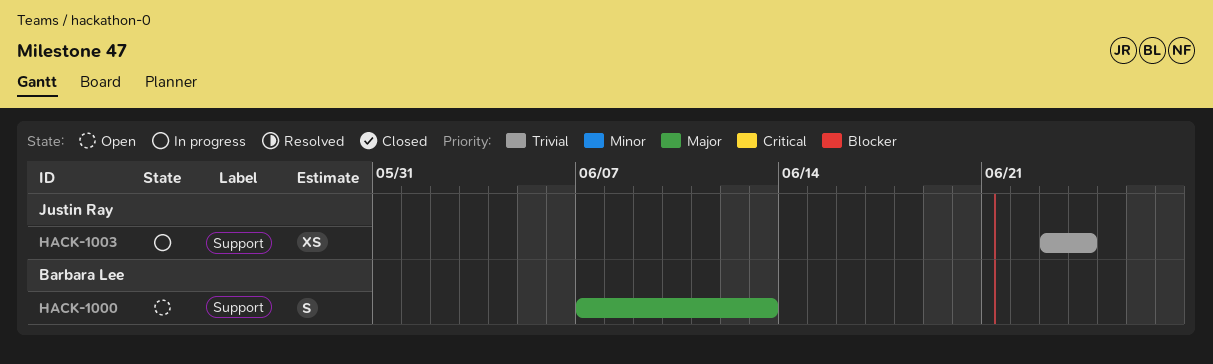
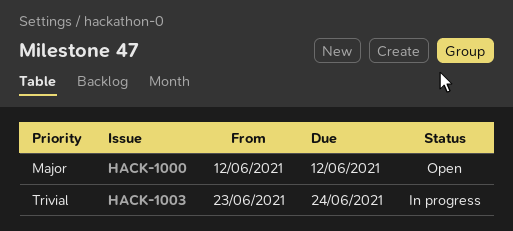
HACK-1000, start: Jun 7 -> Jun 12
HACK-1000, due: Jun 13 -> Jun 12

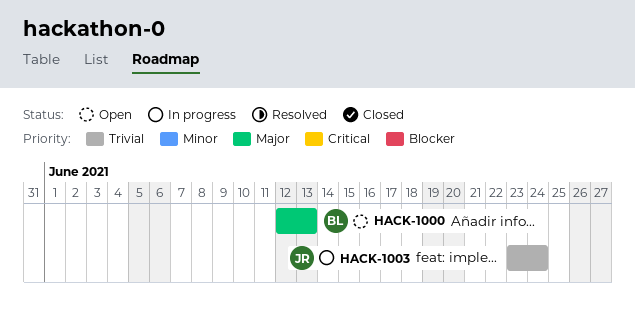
HACK-1000, due: Jun 12 -> Jun 13

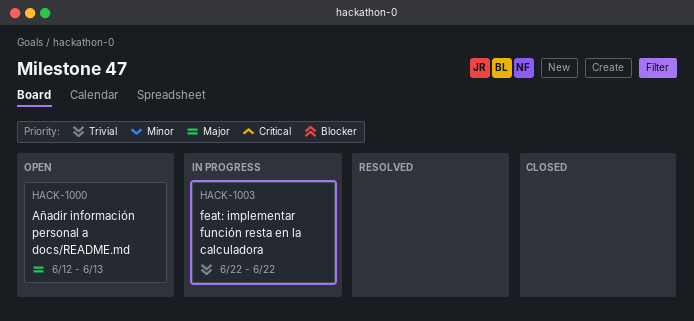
HACK-1003, start: Jun 23 -> Jun 22
HACK-1003, due: Jun 24 -> Jun 22

